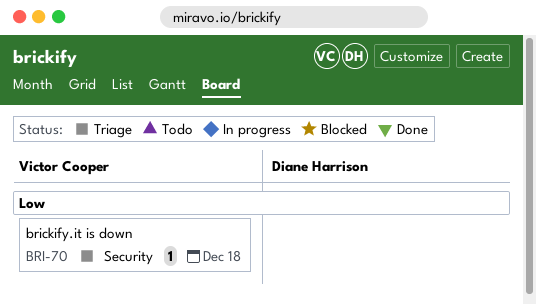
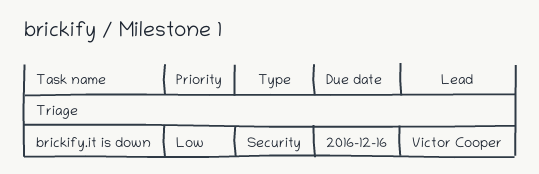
brickify.it is down, due: Dec 18 -> Dec 16

